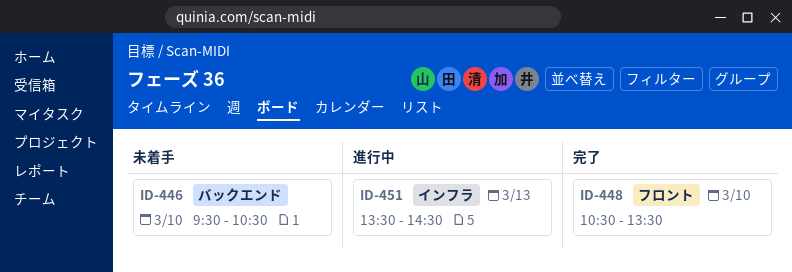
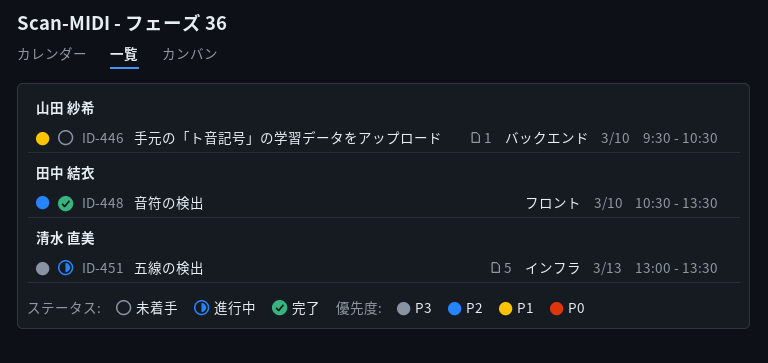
ID-451, begins: 13:30 -> 13:00
ID-451, ends: 14:30 -> 13:30

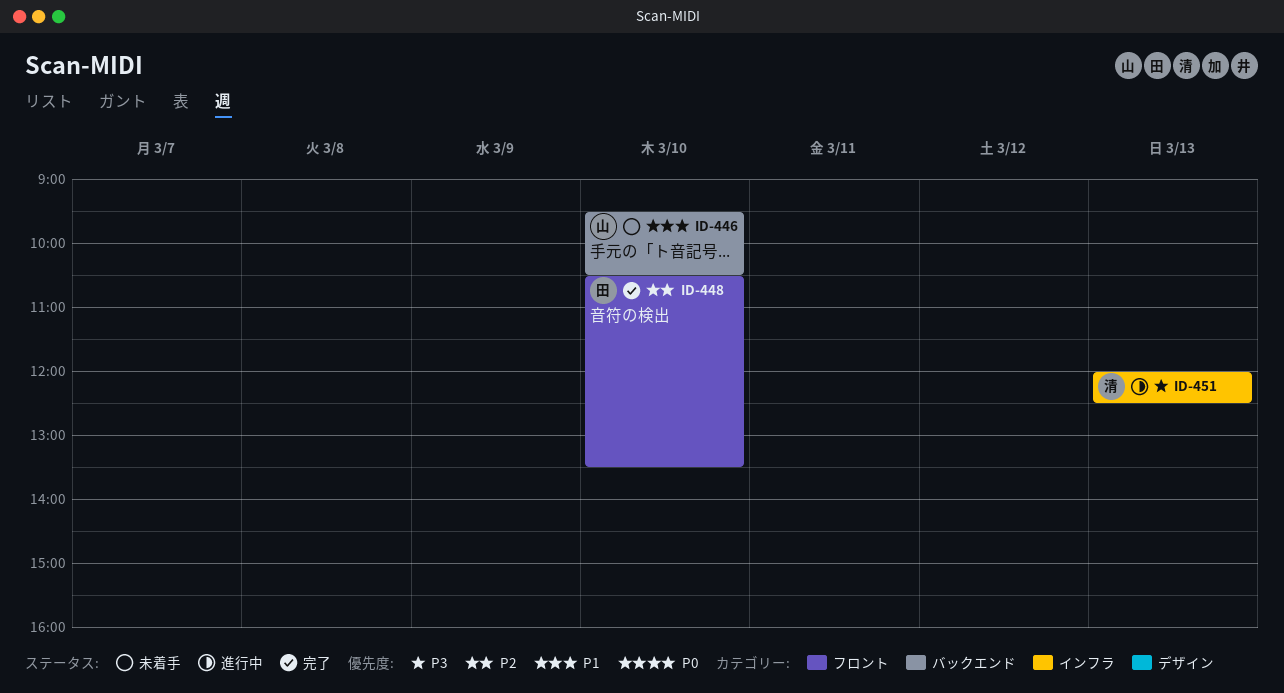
ID-451, begins: 13:00 -> 12:00
ID-451, ends: 13:30 -> 12:30

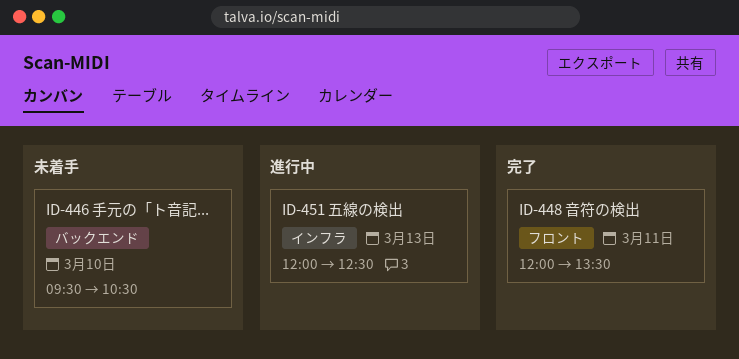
ID-448, day: Mar 10 -> Mar 11
ID-448, begins: 10:30 -> 12:00

